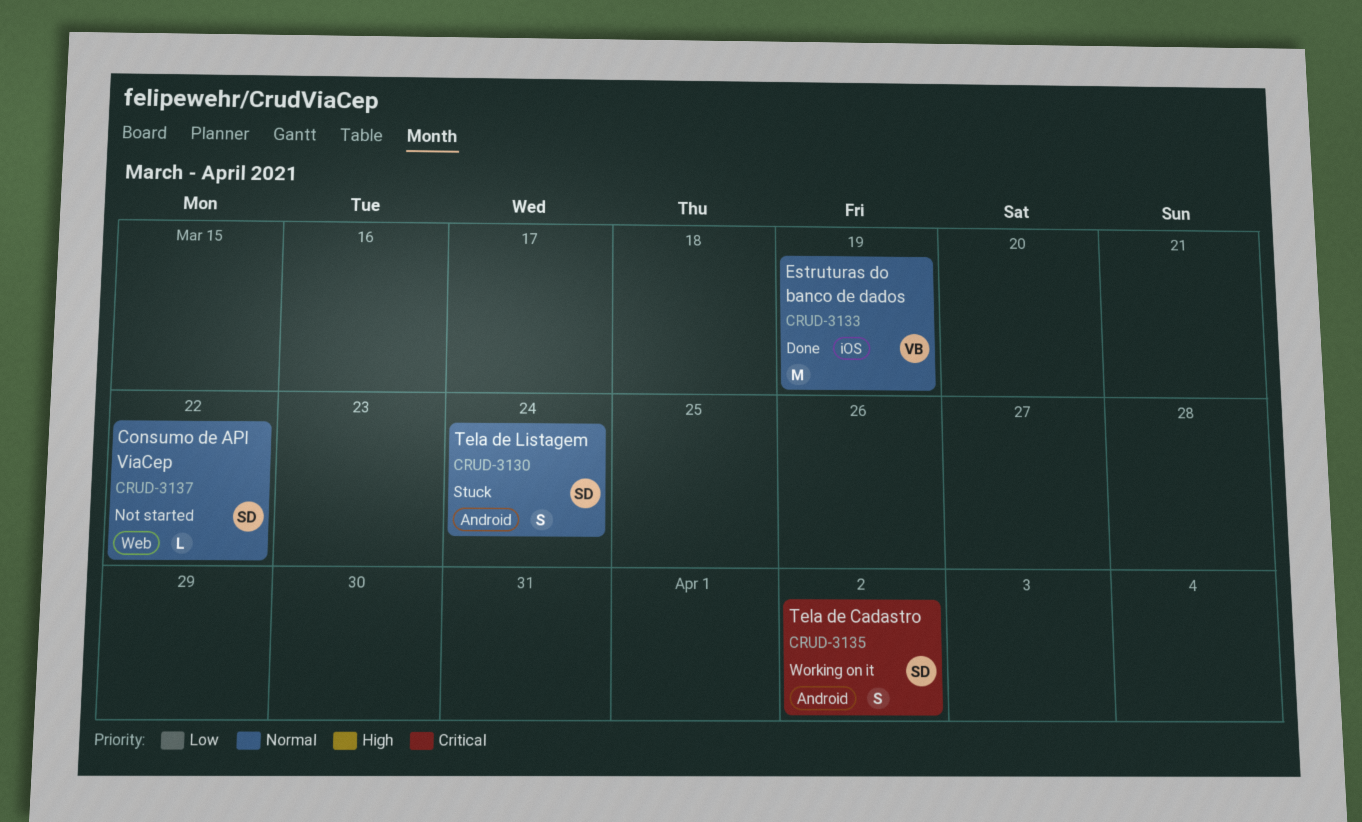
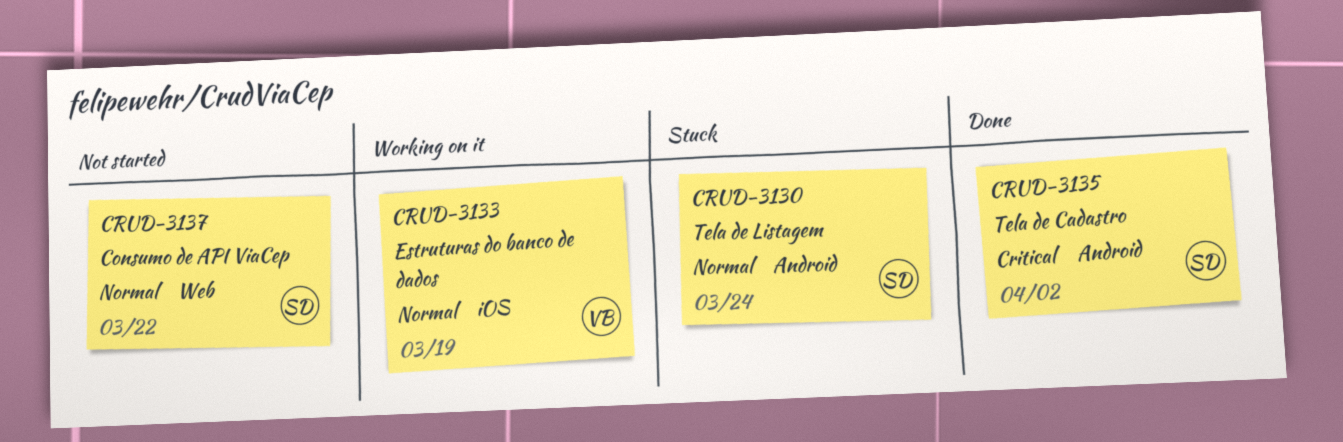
CRUD-3133, status: Done -> Working on it
CRUD-3135, status: Working on it -> Done

